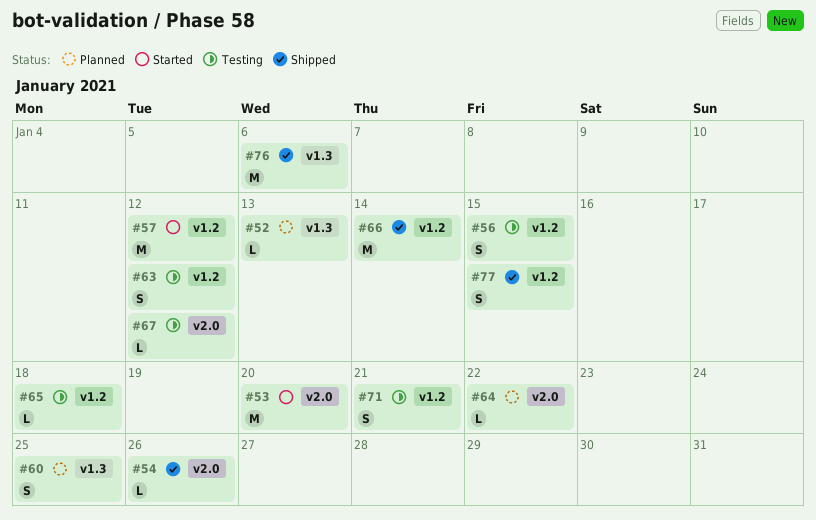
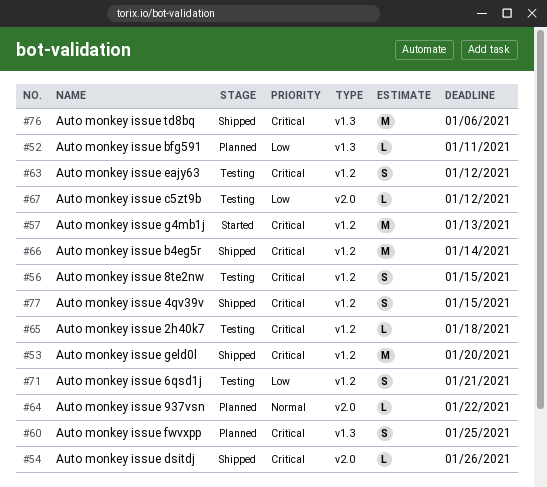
#52, due: Jan 13 -> Jan 11
#53, status: Started -> Shipped
#53, label: v2.0 -> v1.2
#57, due: Jan 12 -> Jan 13

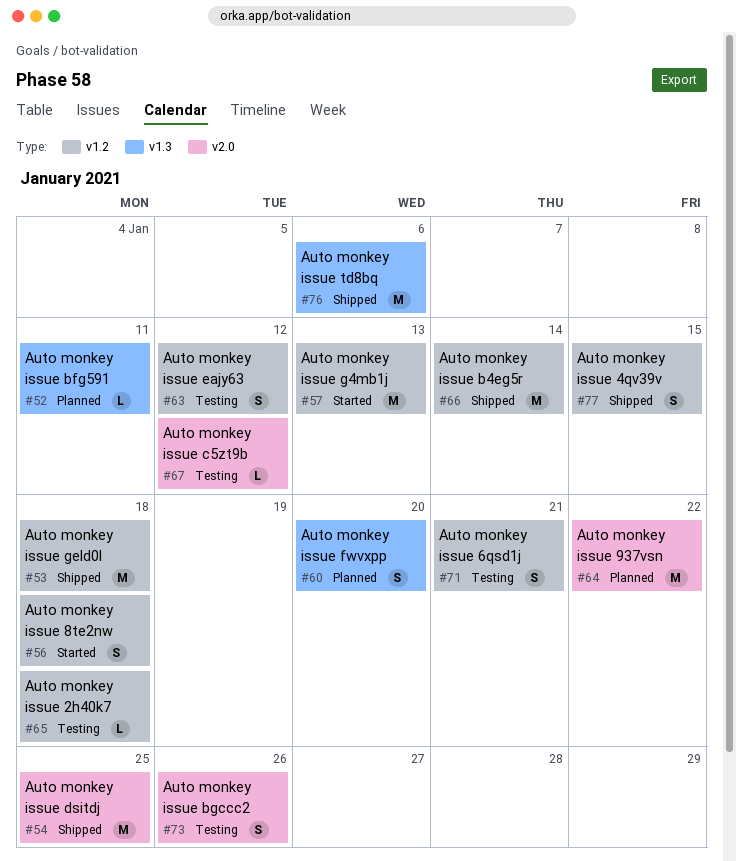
#53, due: Jan 20 -> Jan 18
#54, estimate: L -> M
#54, due: Jan 26 -> Jan 25
#56, status: Testing -> Started
#56, due: Jan 15 -> Jan 18
#60, due: Jan 25 -> Jan 20
#64, estimate: L -> M
#73: none -> present

